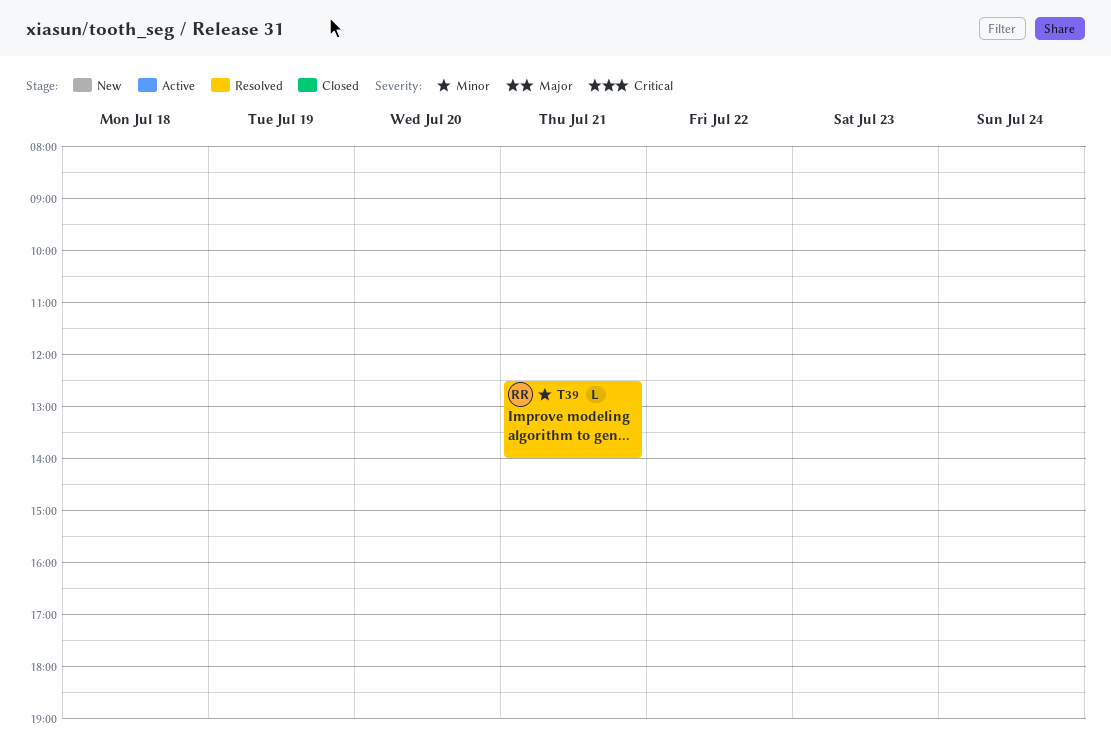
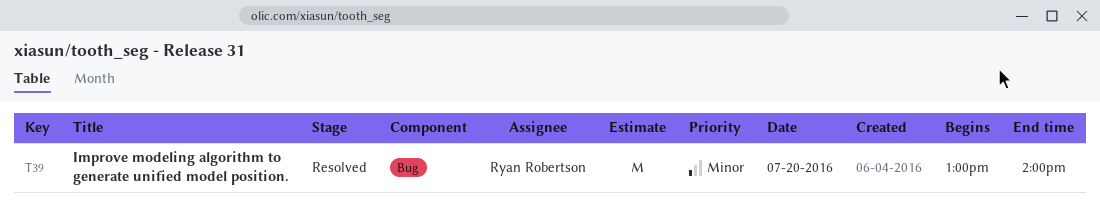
T39, estimate: L -> M
T39, day: Jul 21 -> Jul 20
T39, begins: 12:30 -> 13:00

